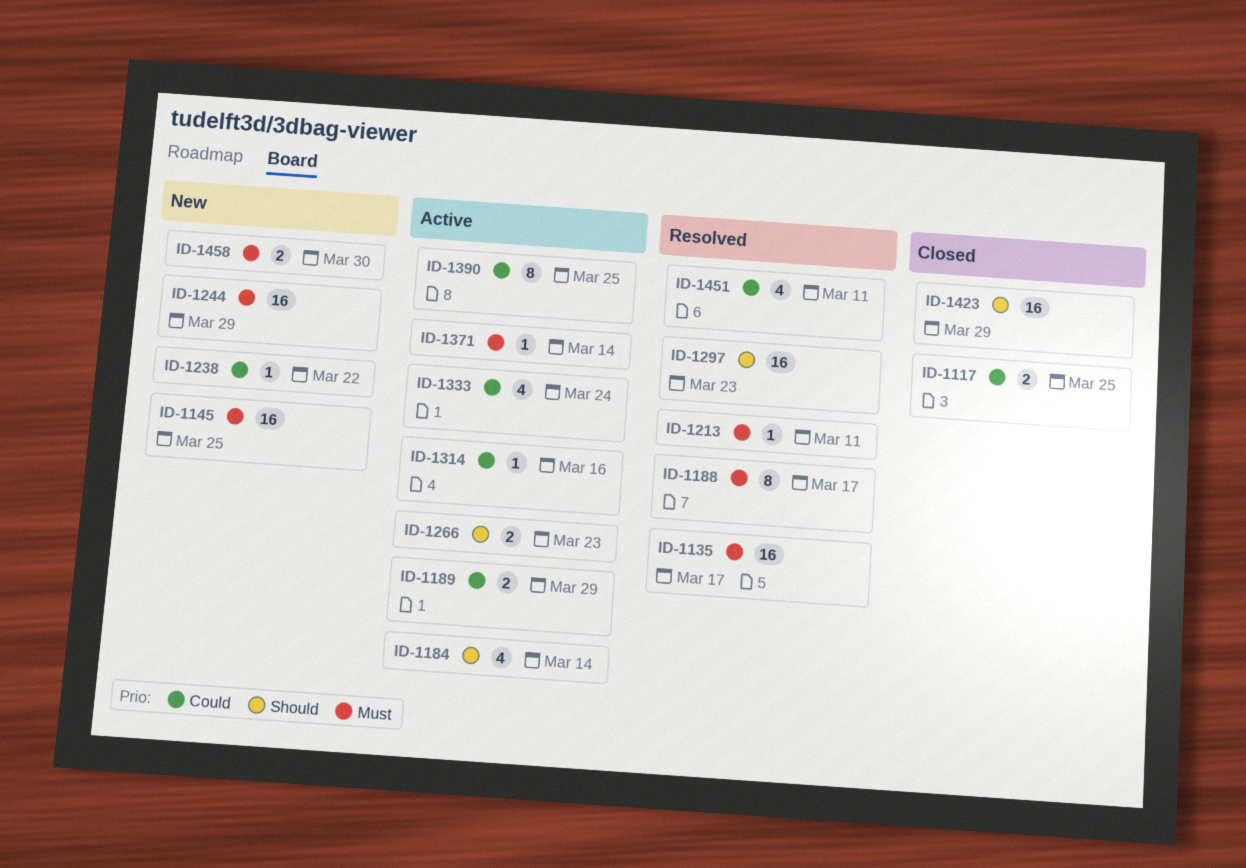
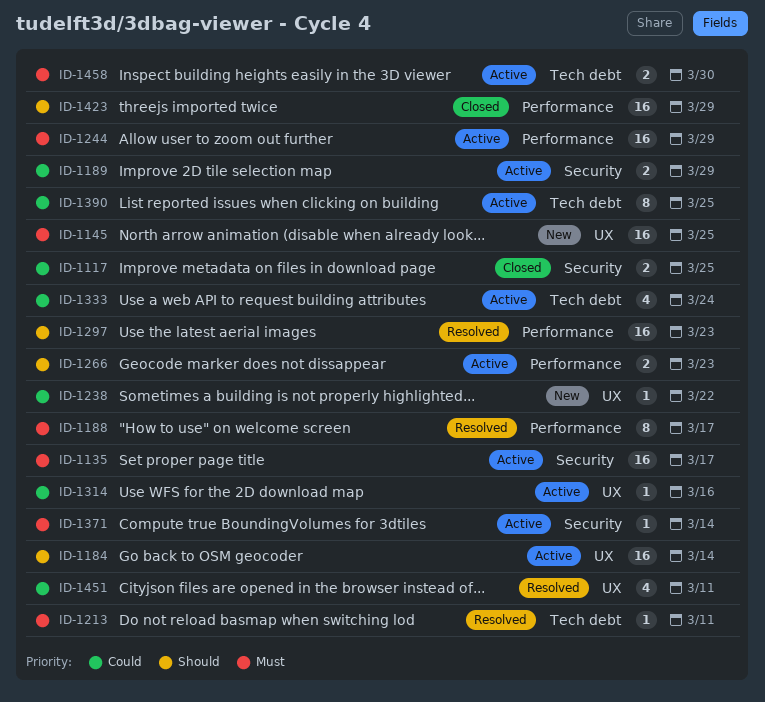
ID-1135, status: Resolved -> Active
ID-1184, estimate: 4 -> 16
ID-1244, status: New -> Active
ID-1458, status: New -> Active

